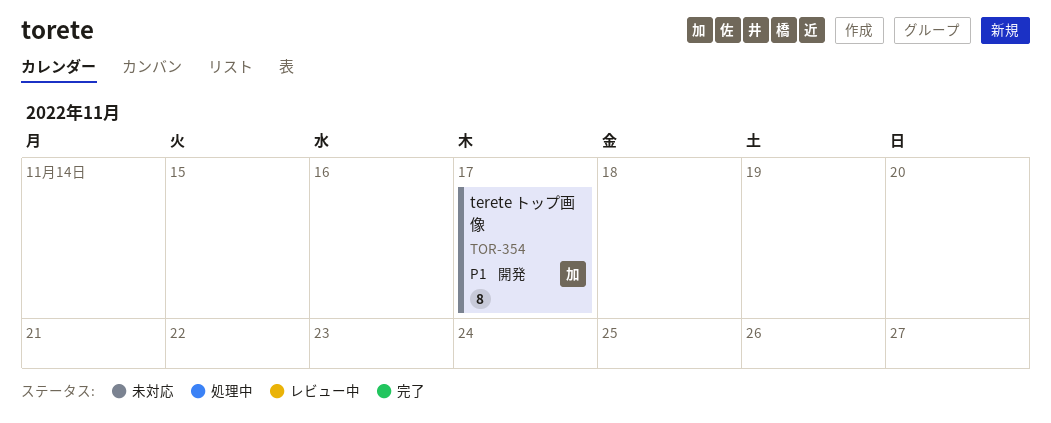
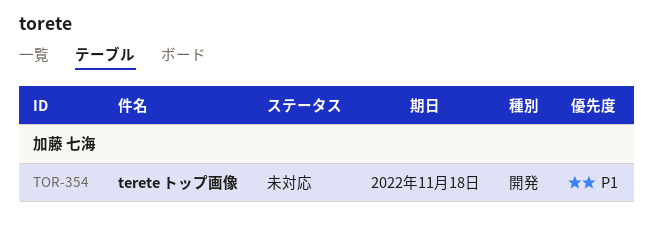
TOR-354, due: Nov 17 -> Nov 18

